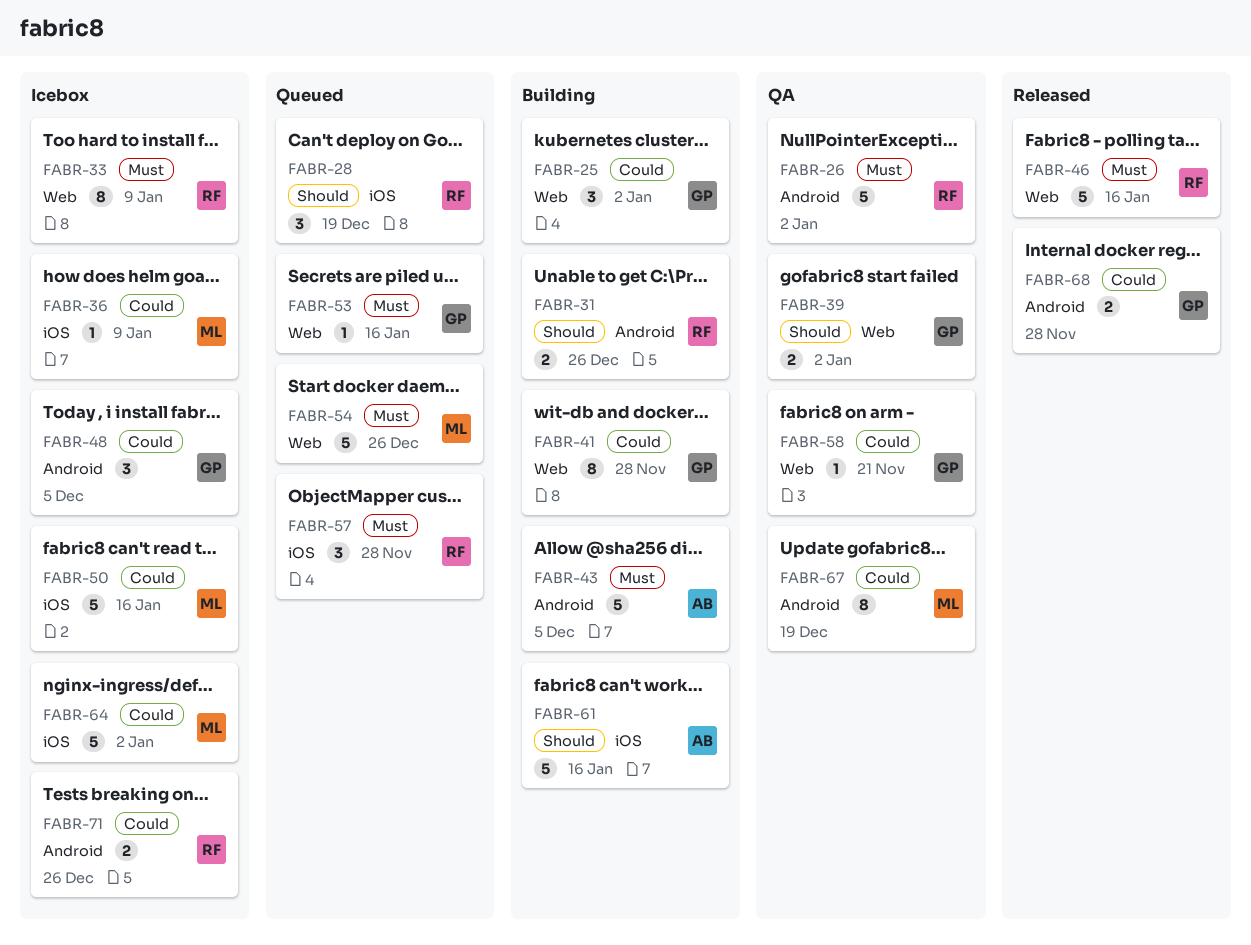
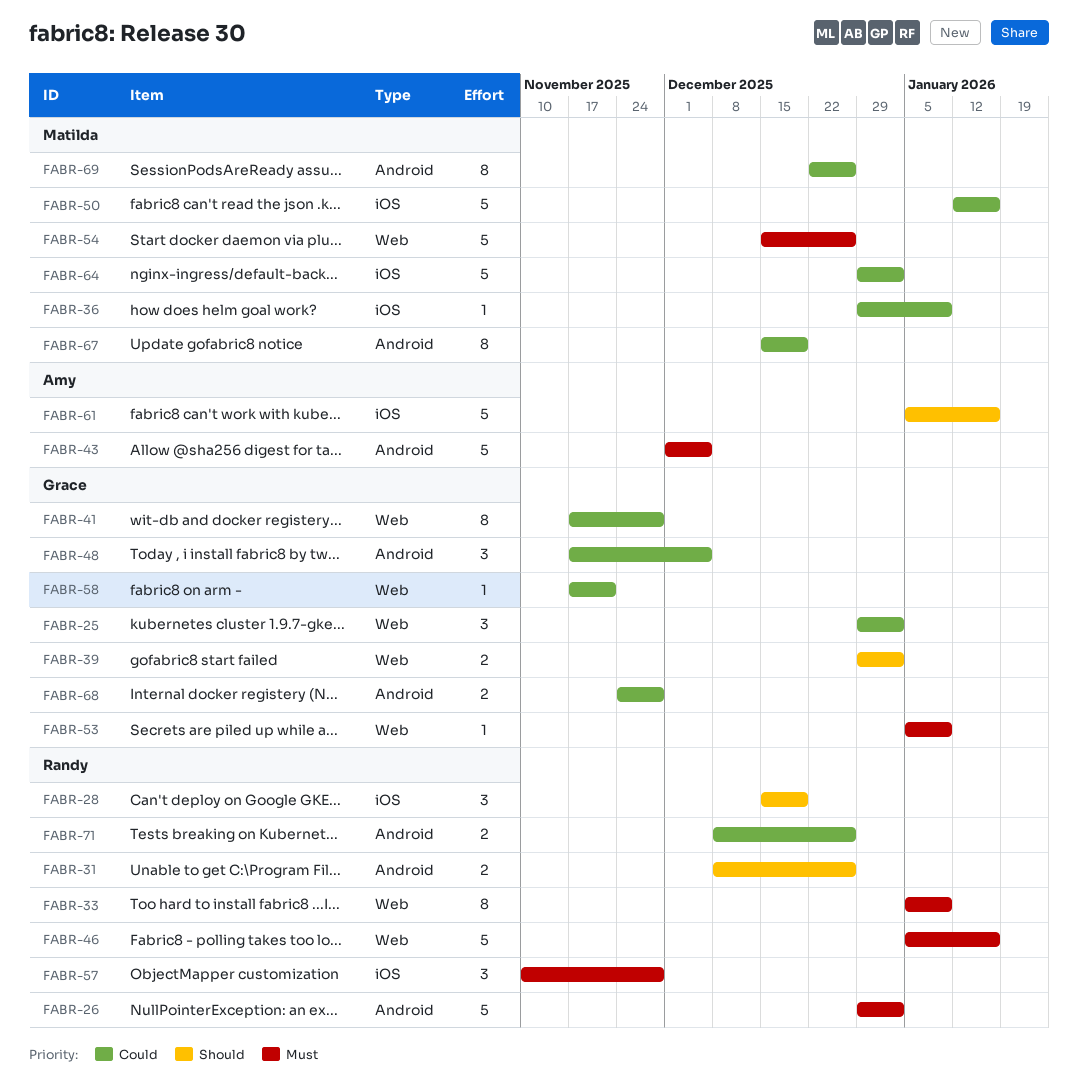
FABR-53, due: Jan 16 -> Jan 9
FABR-69: none -> present

